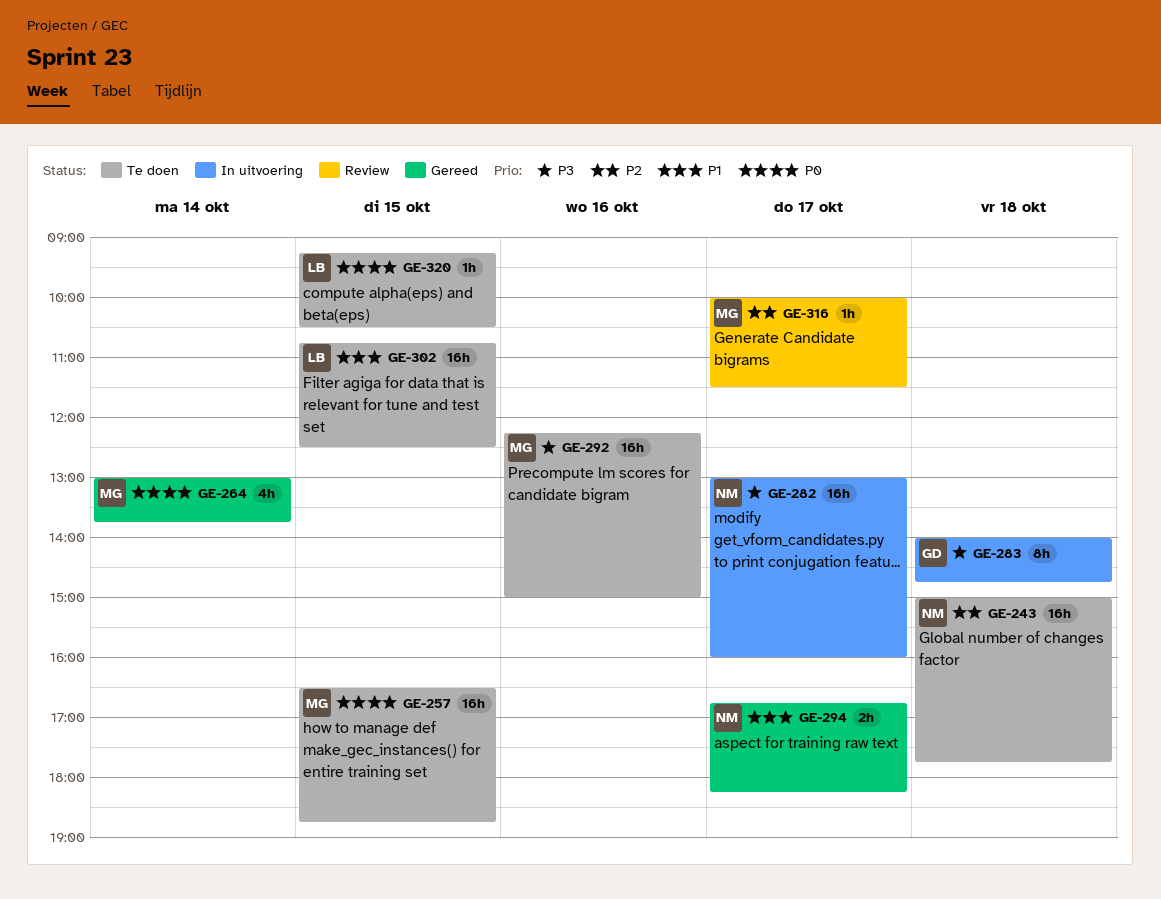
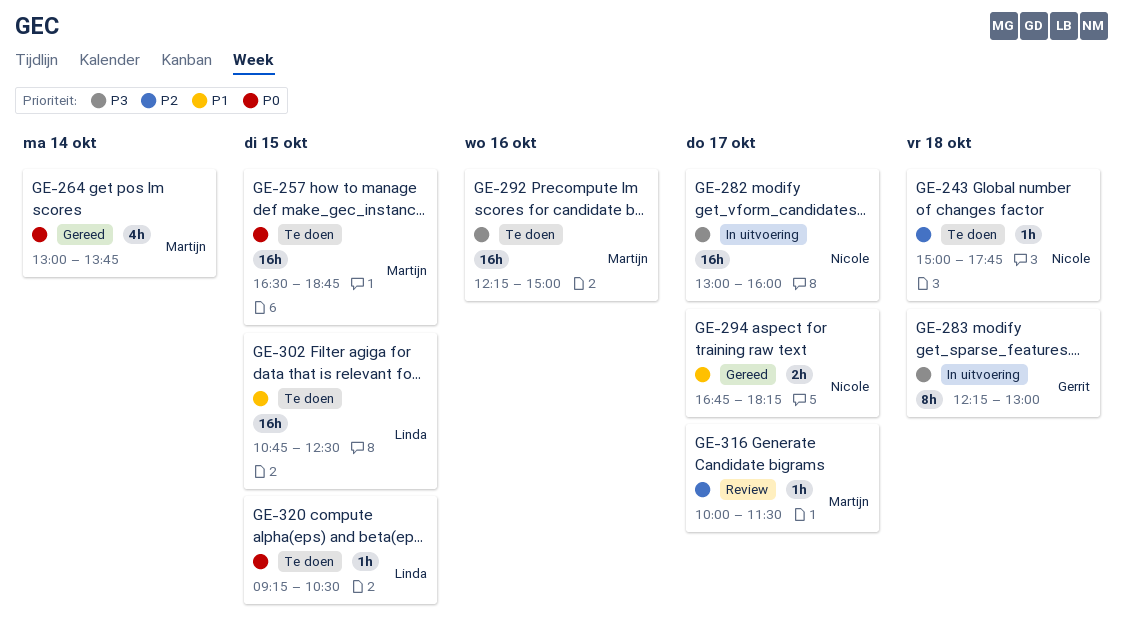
GE-243, estimate: 16h -> 1h
GE-283, begins: 14:00 -> 12:15
GE-283, ends: 14:45 -> 13:00

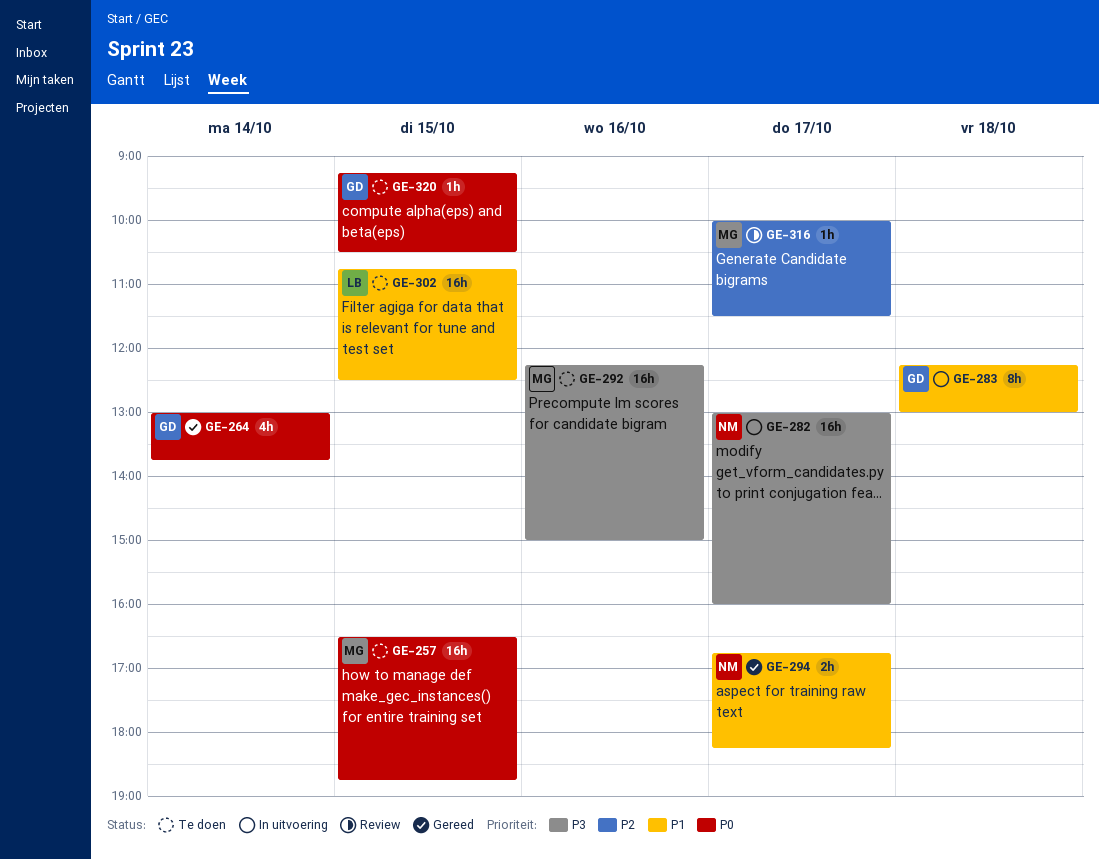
GE-243: present -> none
GE-264, owner: Martijn -> Gerrit
GE-283, priority: P3 -> P1
GE-320, owner: Linda -> Gerrit

